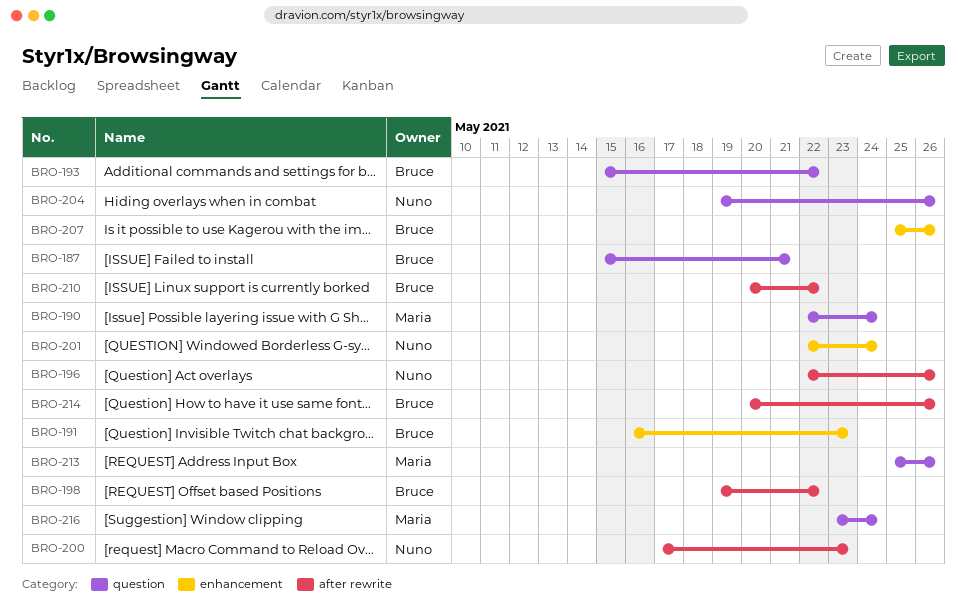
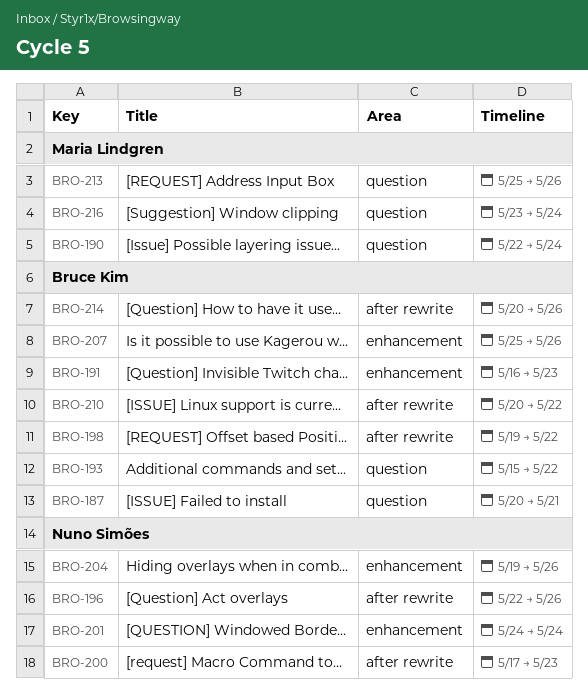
BRO-187, start: May 15 -> May 20
BRO-201, start: May 22 -> May 24
BRO-204, label: question -> enhancement

